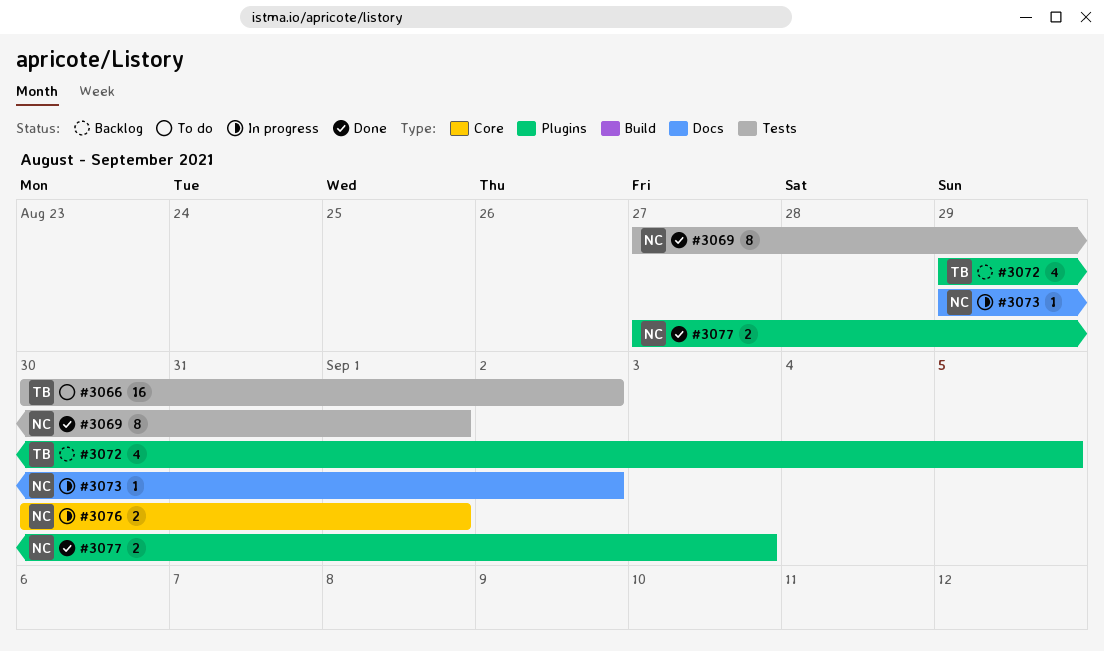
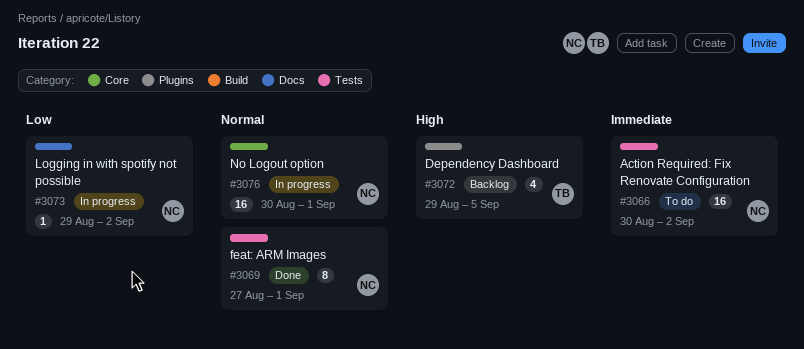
#3066, owner: TB -> NC
#3076, estimate: 2 -> 16
#3077: present -> none

